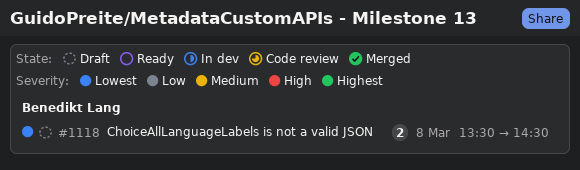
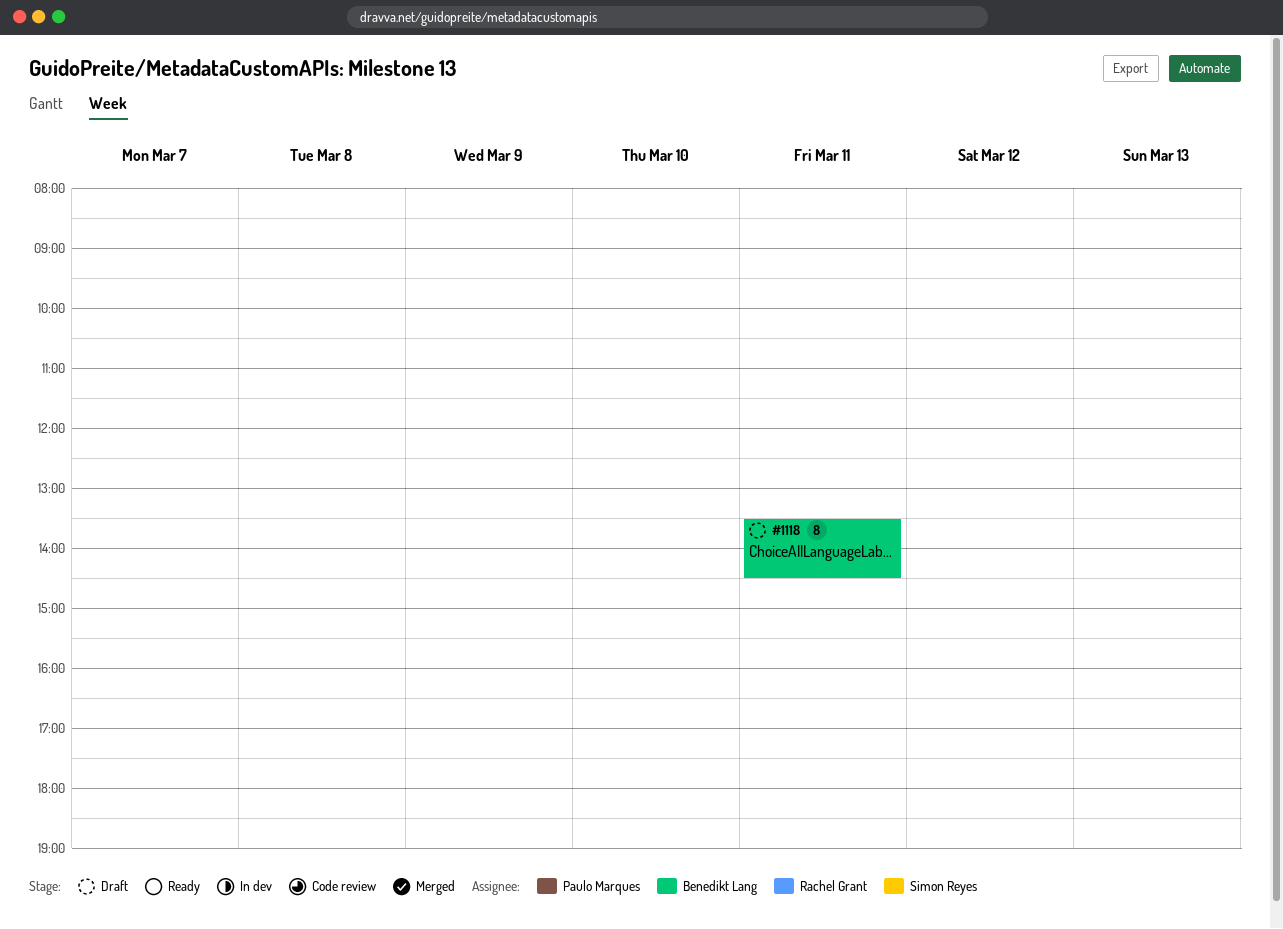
#1118, estimate: 2 -> 8
#1118, day: Mar 8 -> Mar 11

